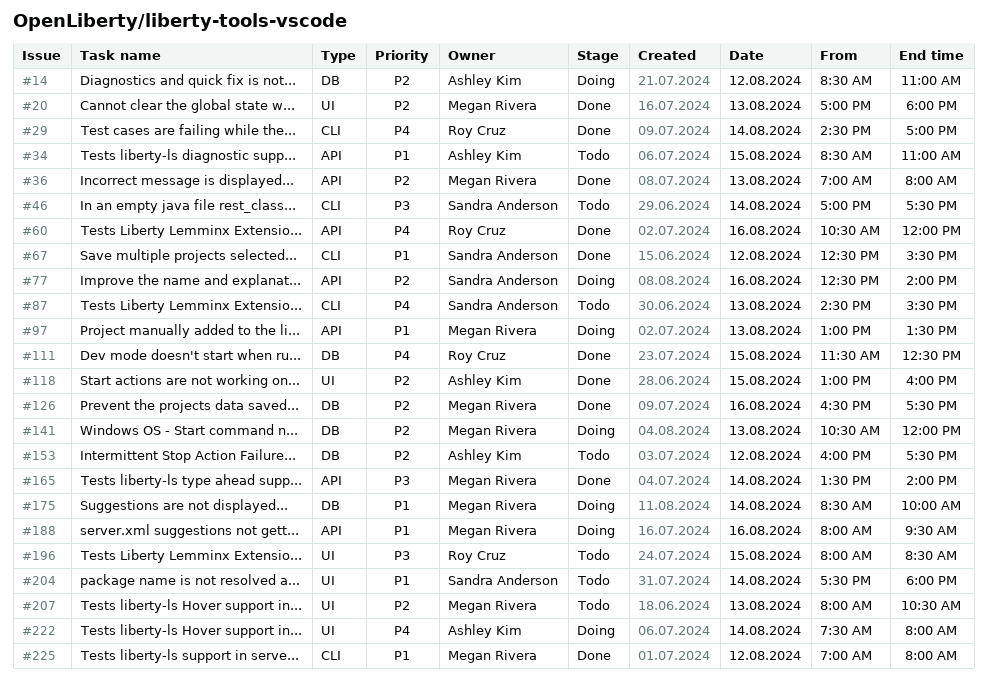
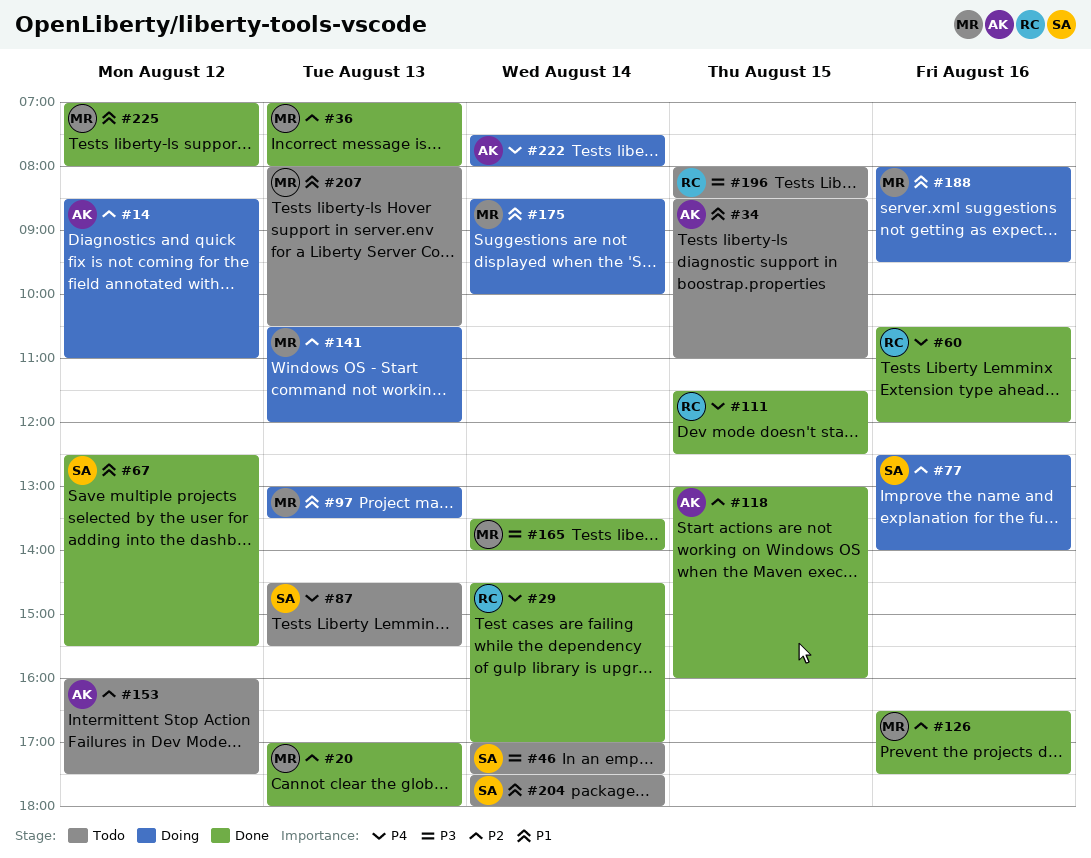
#207, priority: P2 -> P1

